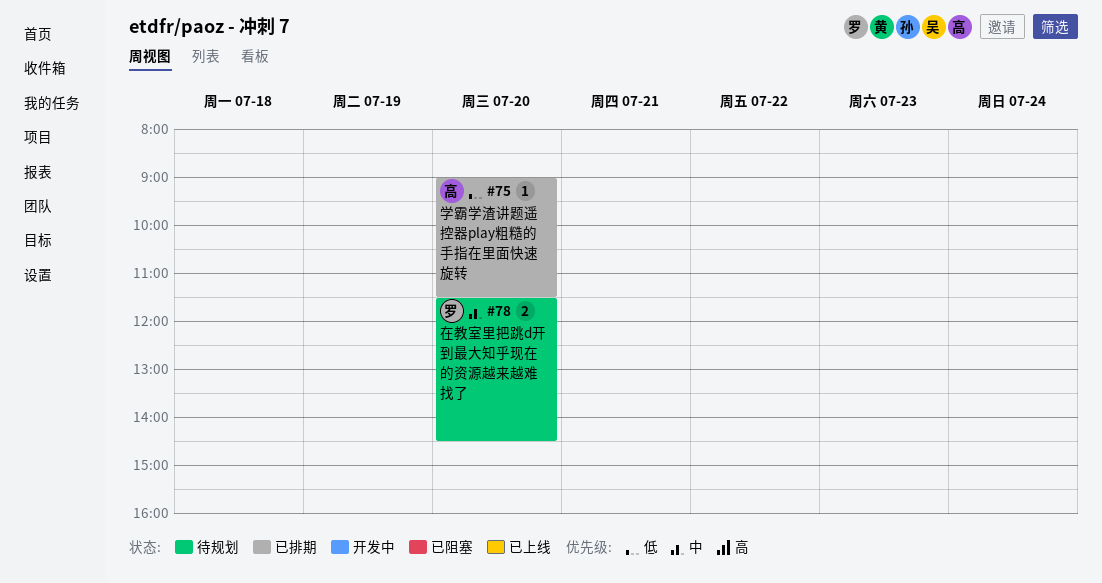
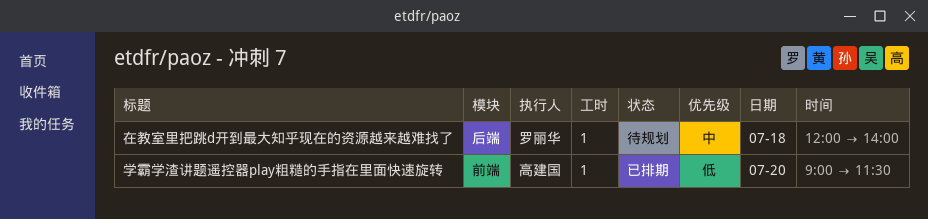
在教室里把跳d开到最大知乎现在的资源越来越难找了, estimate: 2 -> 1
在教室里把跳d开到最大知乎现在的资源越来越难找了, day: Jul 20 -> Jul 18
在教室里把跳d开到最大知乎现在的资源越来越难找了, begins: 11:30 -> 12:00
在教室里把跳d开到最大知乎现在的资源越来越难找了, ends: 14:30 -> 14:00

